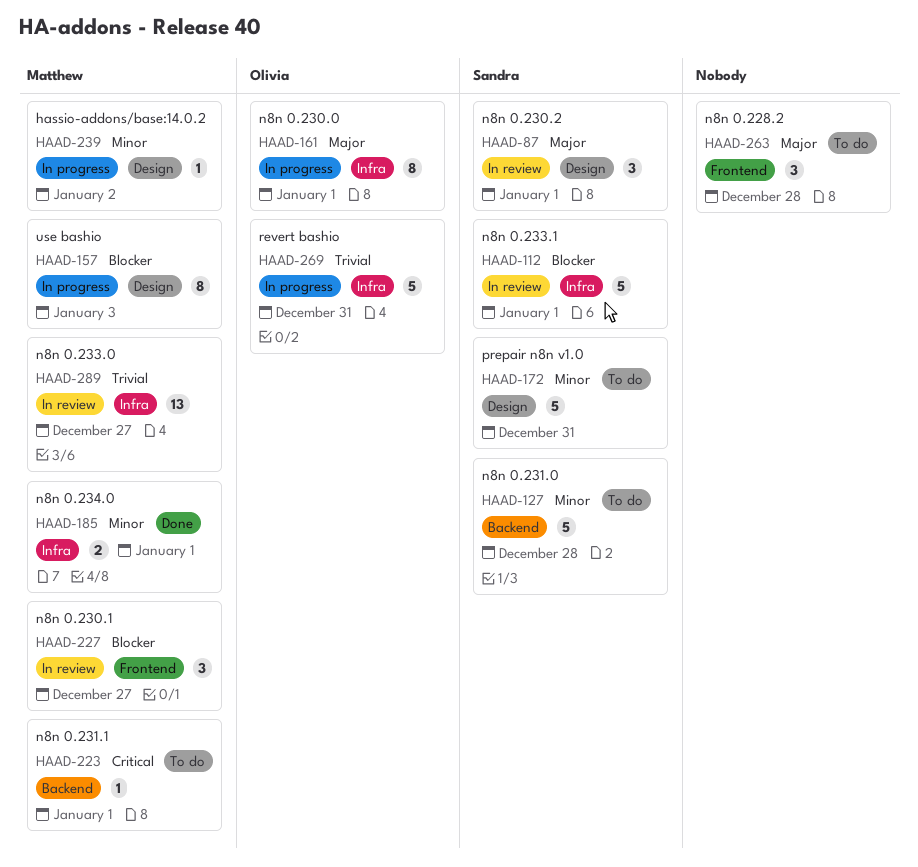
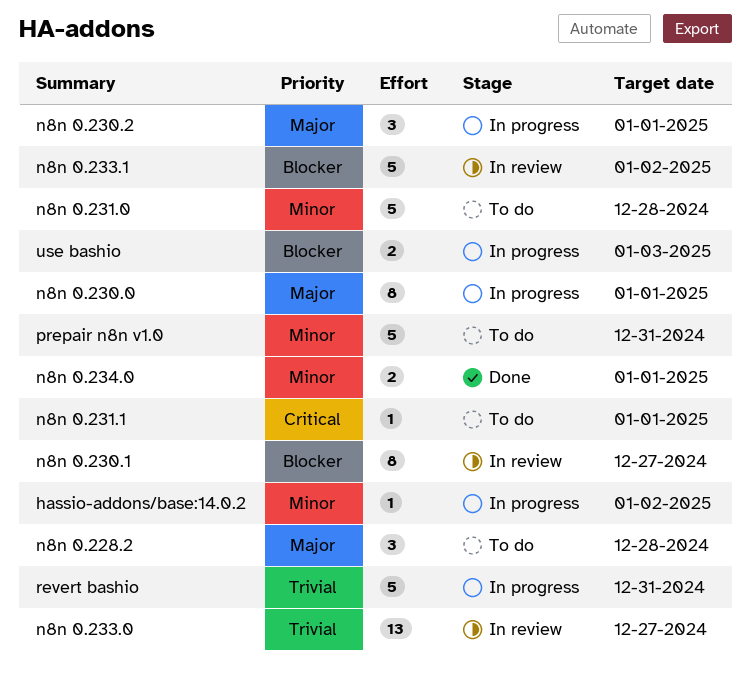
n8n 0.230.1, estimate: 3 -> 8
n8n 0.230.2, status: In review -> In progress
n8n 0.233.1, due: Jan 1 -> Jan 2
use bashio, estimate: 8 -> 2

